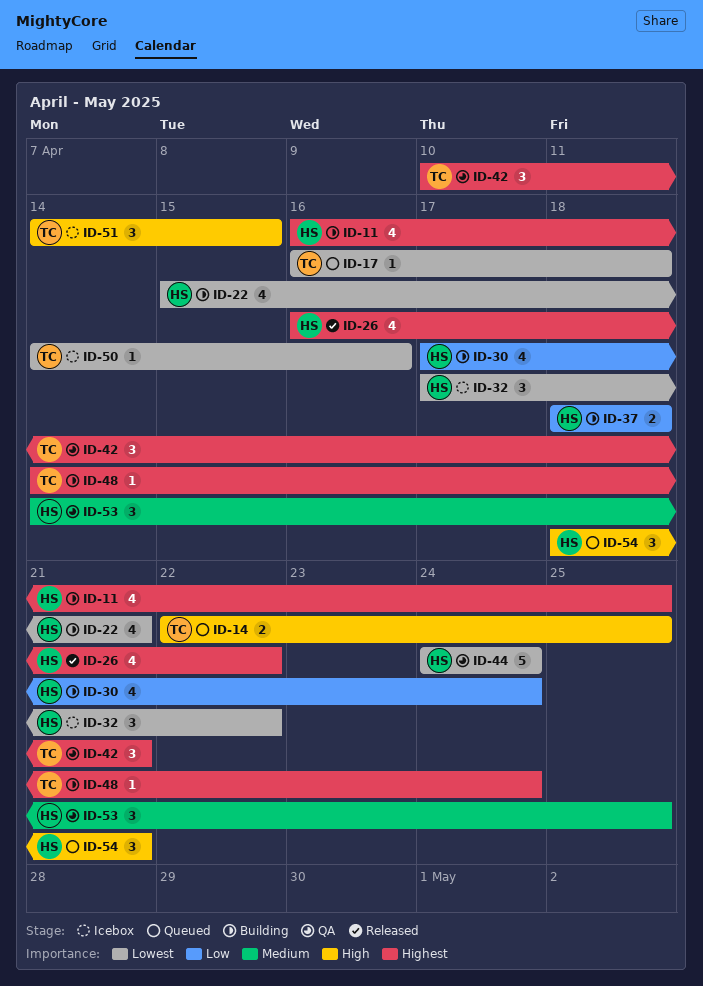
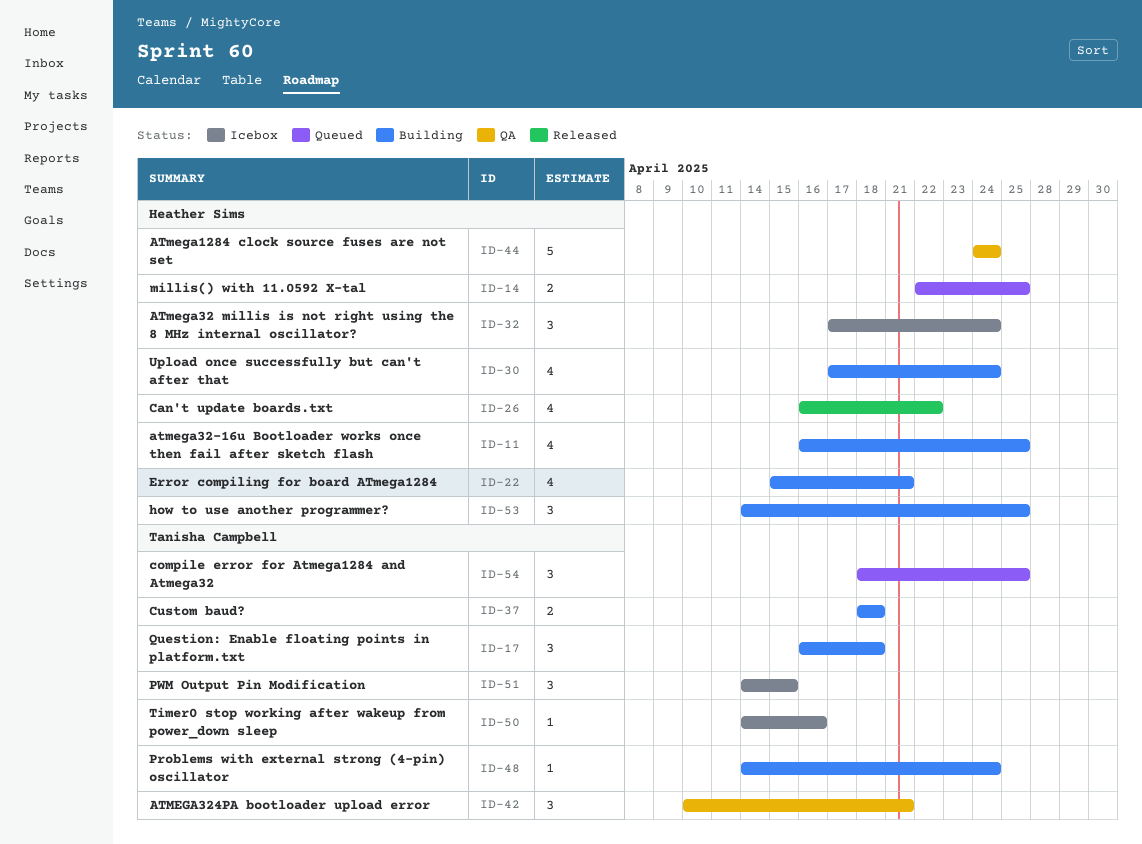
ID-14, owner: Tanisha Campbell -> Heather Sims
ID-17, status: Queued -> Building
ID-17, estimate: 1 -> 3
ID-32, due: Apr 22 -> Apr 24
ID-37, owner: Heather Sims -> Tanisha Campbell
ID-53, status: QA -> Building
ID-54, owner: Heather Sims -> Tanisha Campbell
ID-54, due: Apr 21 -> Apr 25

